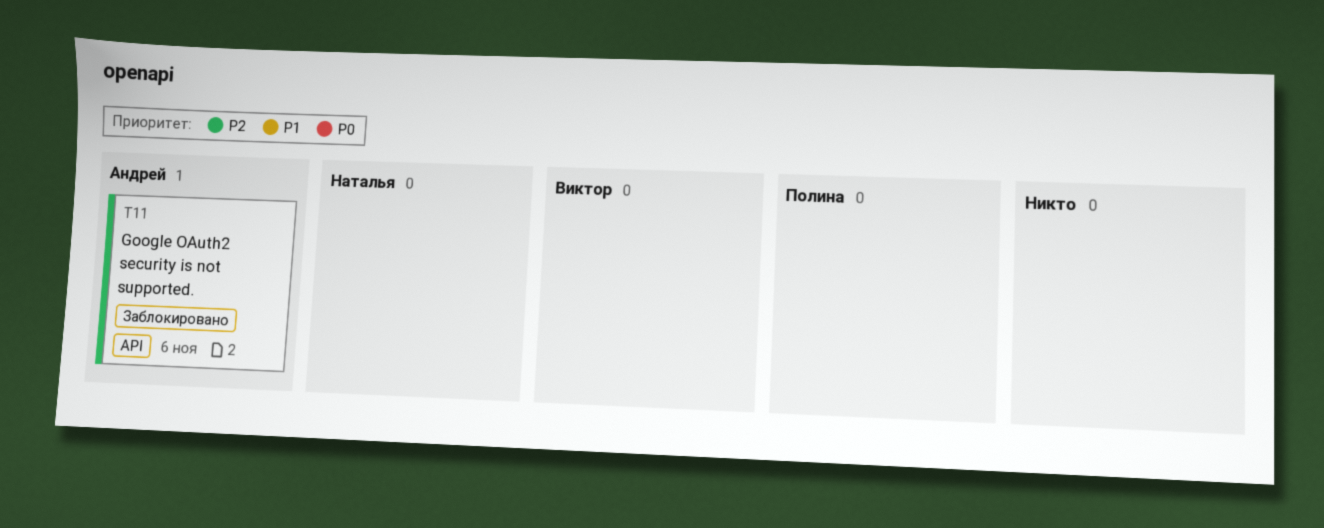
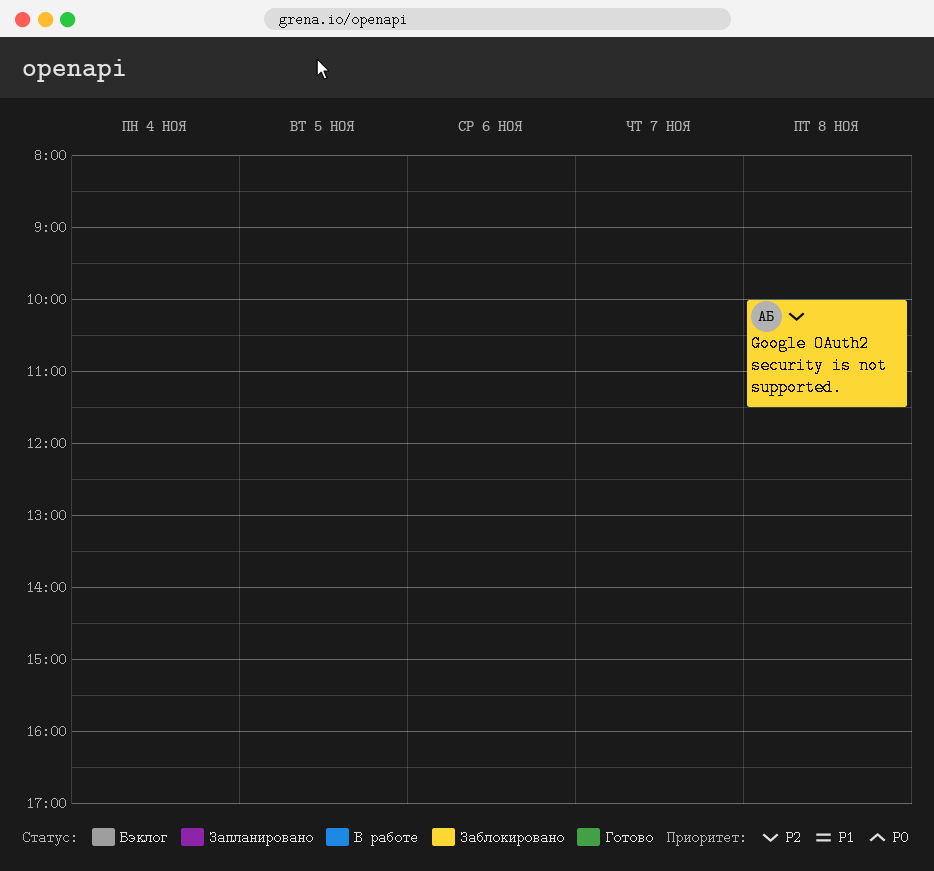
Google OAuth2 security is not supported., day: Nov 6 -> Nov 8

